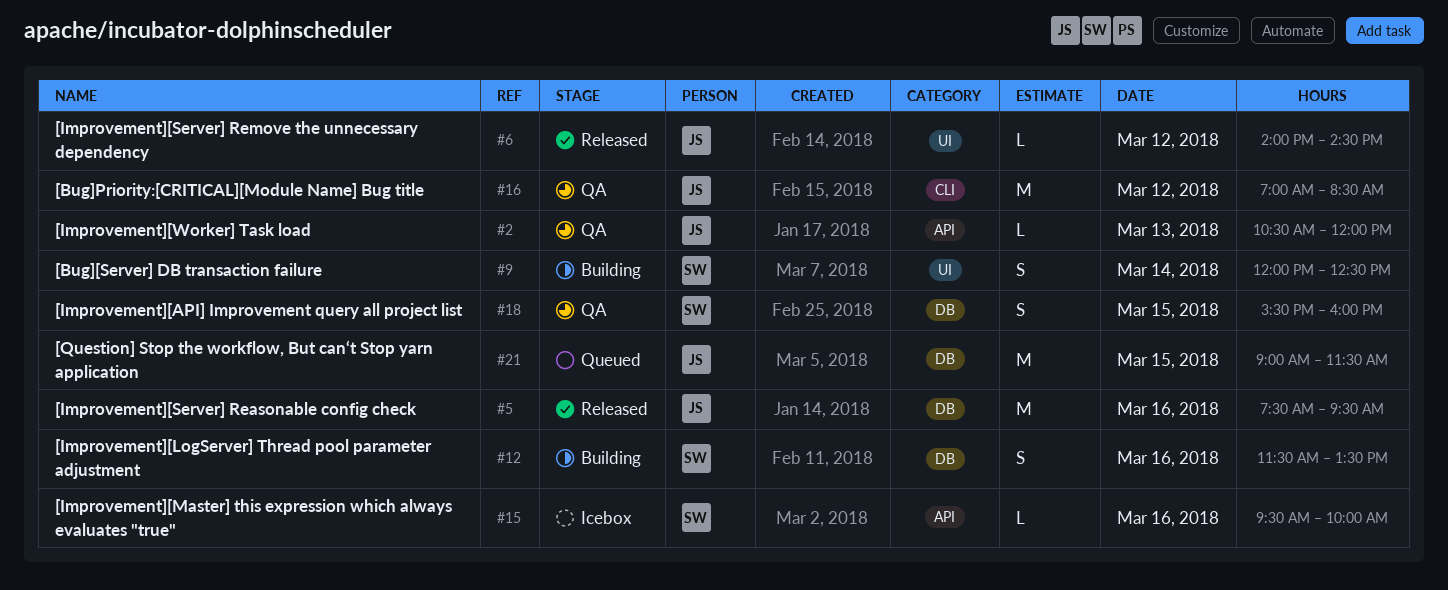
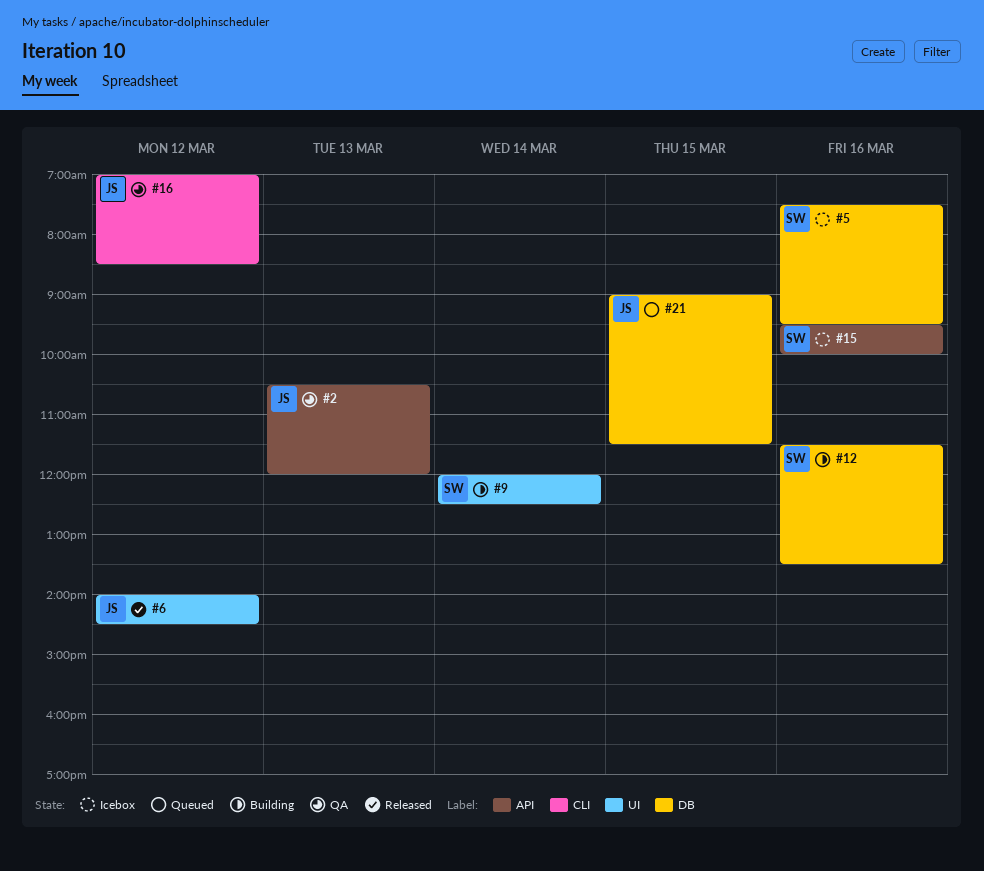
#5, status: Released -> Icebox
#5, owner: JS -> SW
#18: present -> none

